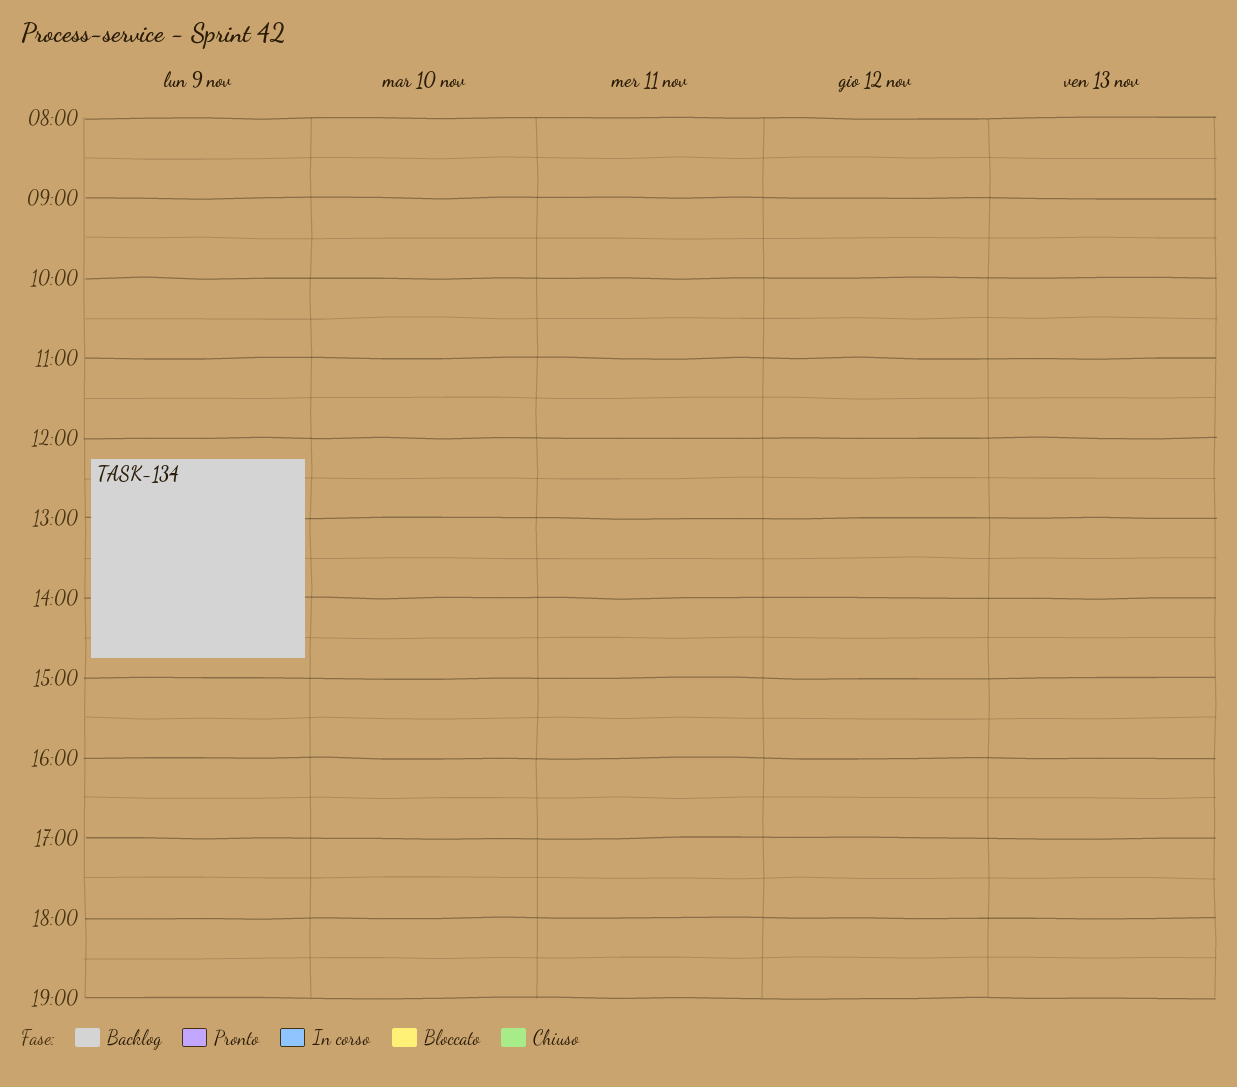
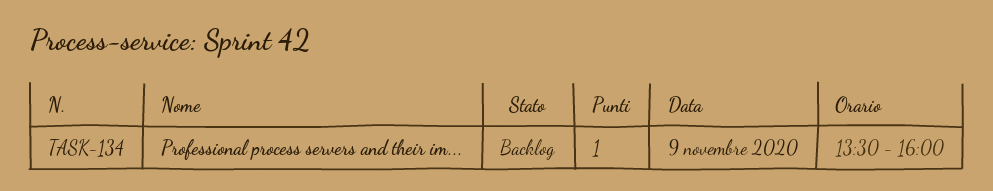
TASK-134, begins: 12:15 -> 13:30
TASK-134, ends: 14:45 -> 16:00

